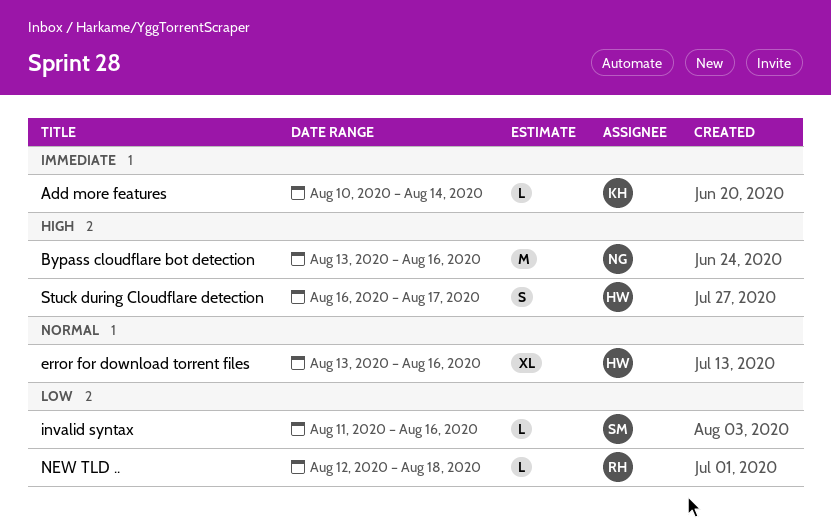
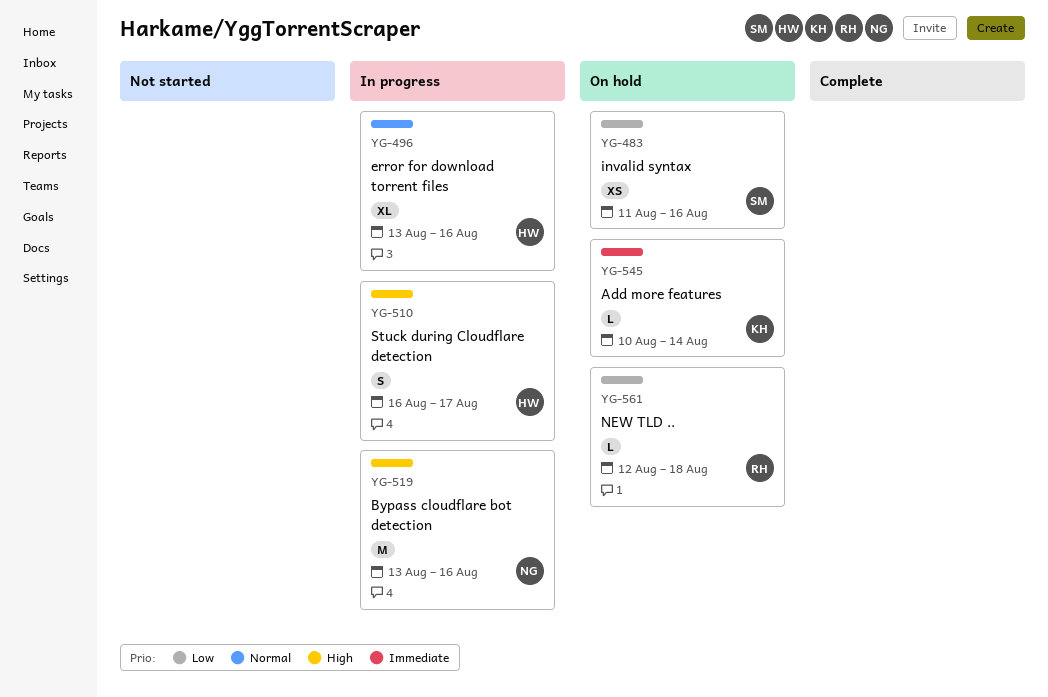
invalid syntax, estimate: L -> XS

